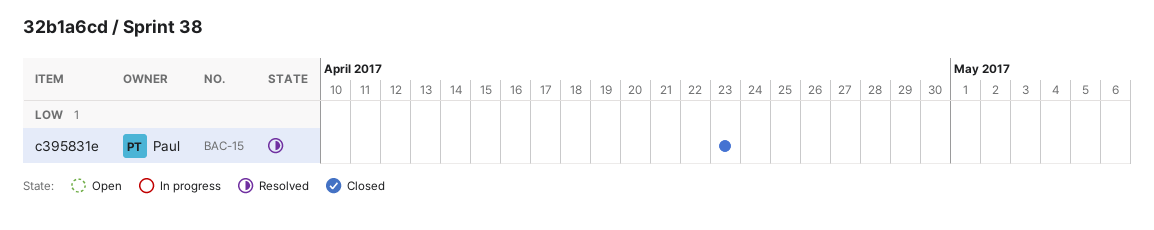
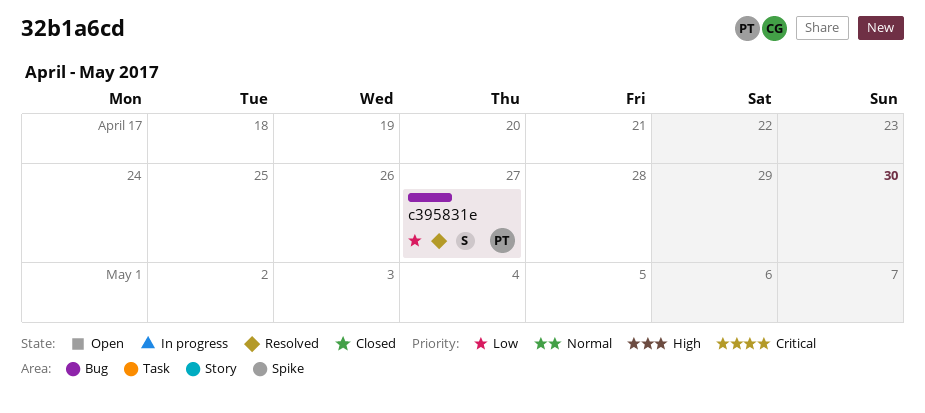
c395831e, due: Apr 23 -> Apr 27

